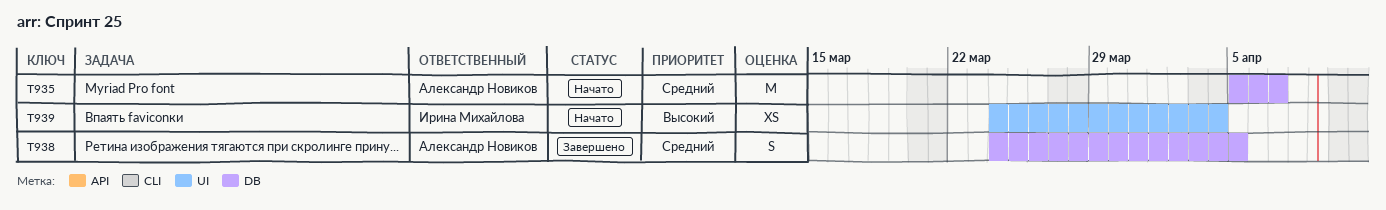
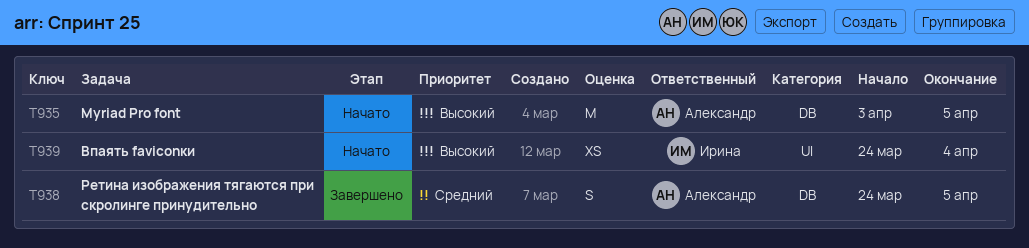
T935, priority: Средний -> Высокий
T935, start: Apr 5 -> Apr 3
T935, due: Apr 7 -> Apr 5

